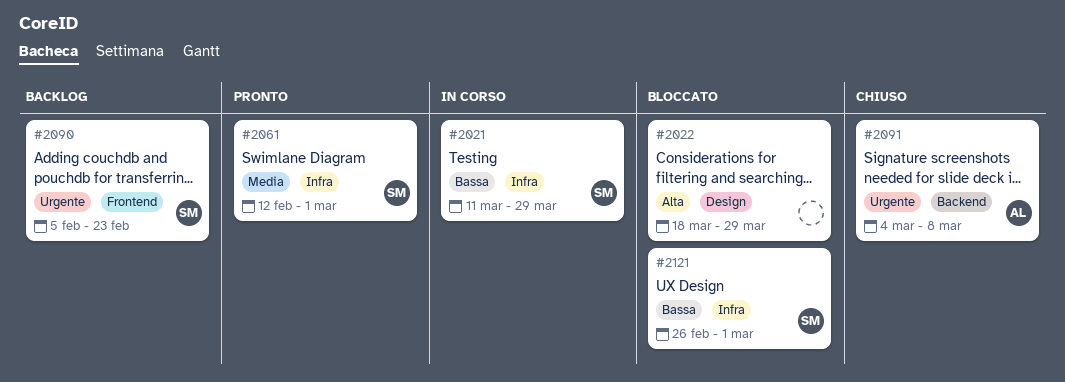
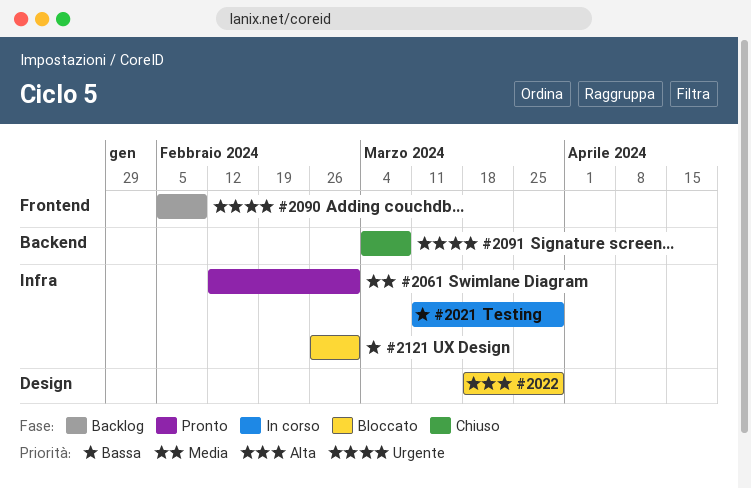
#2090, due: Feb 23 -> Feb 9

